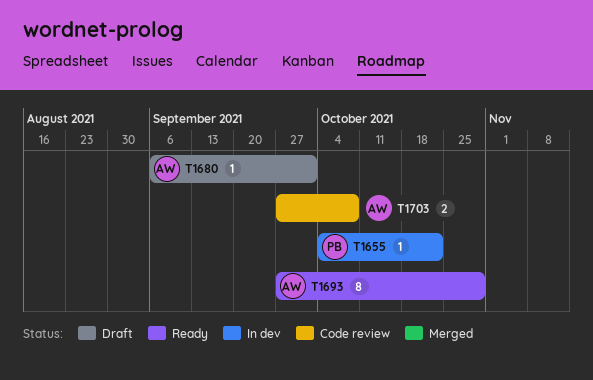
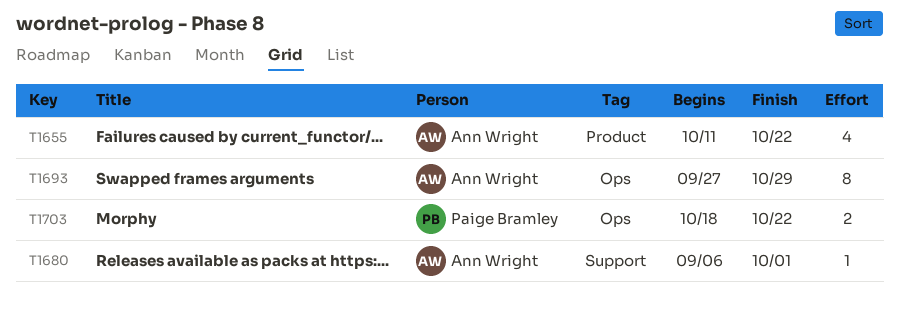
T1655, owner: Paige Bramley -> Ann Wright
T1655, estimate: 1 -> 4
T1655, start: Oct 4 -> Oct 11
T1703, owner: Ann Wright -> Paige Bramley
T1703, start: Sep 27 -> Oct 18
T1703, due: Oct 8 -> Oct 22

